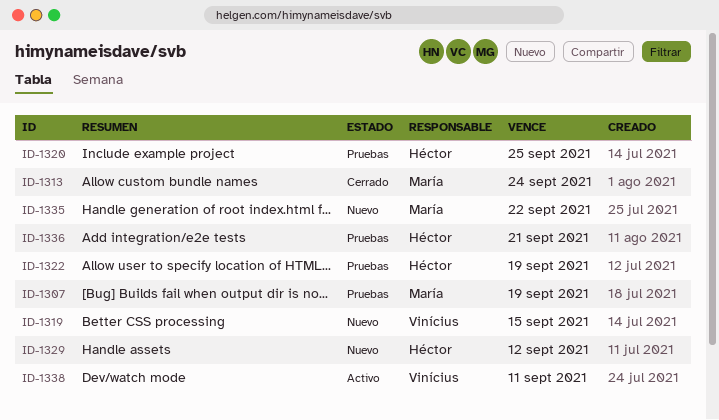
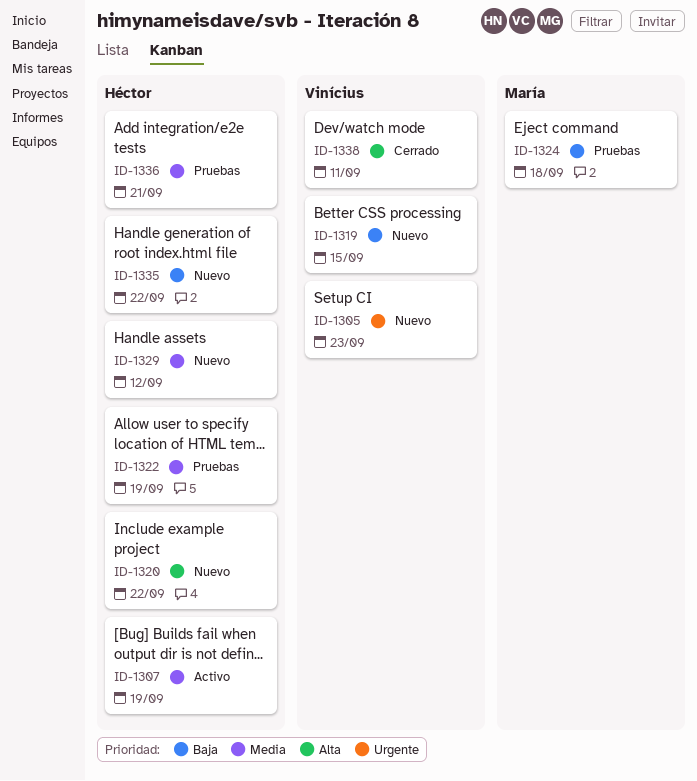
ID-1305: none -> present
ID-1307, status: Pruebas -> Activo
ID-1307, owner: María -> Héctor
ID-1313: present -> none
ID-1320, status: Pruebas -> Nuevo
ID-1320, due: Sep 25 -> Sep 22
ID-1324: none -> present
ID-1335, owner: María -> Héctor
ID-1338, status: Activo -> Cerrado

